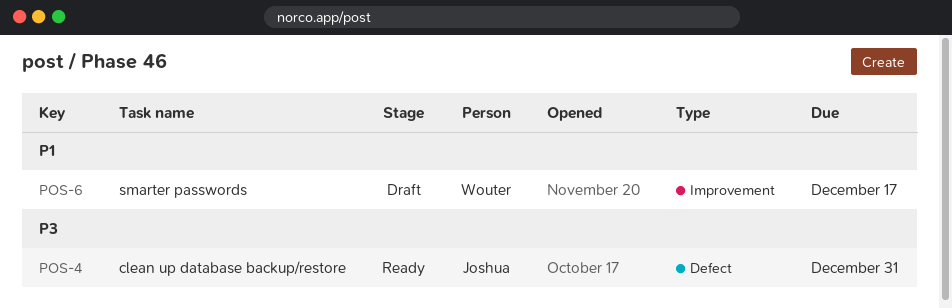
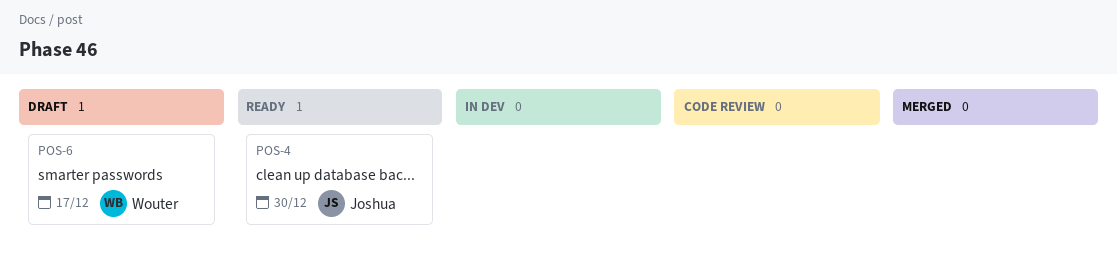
POS-4, due: Dec 31 -> Dec 30

